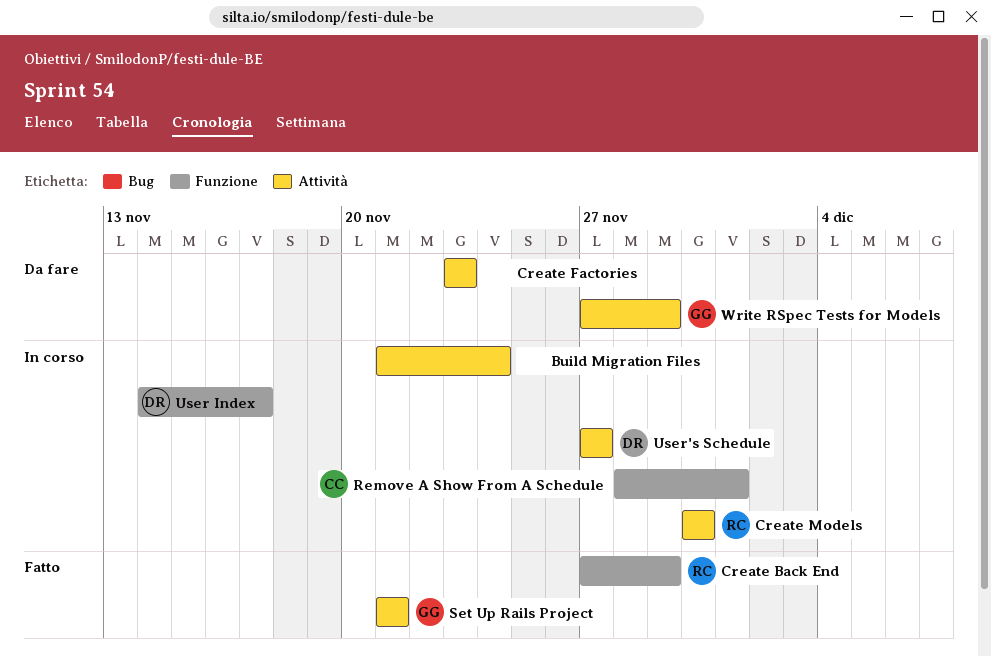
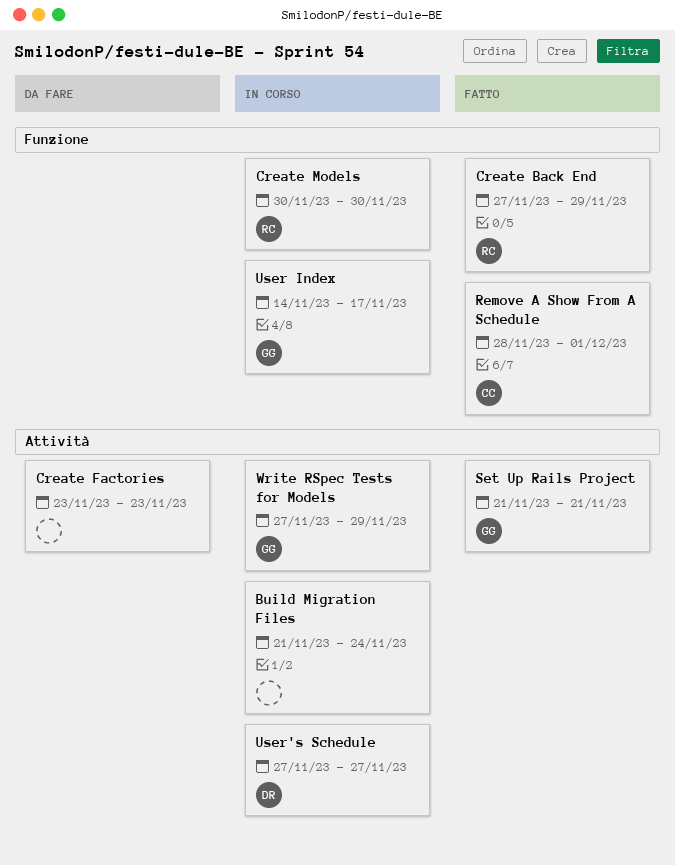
Create Models, label: Attività -> Funzione
Remove A Show From A Schedule, status: In corso -> Fatto
User Index, owner: DR -> GG
Write RSpec Tests for Models, status: Da fare -> In corso

